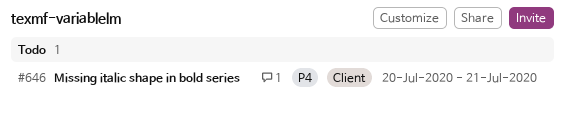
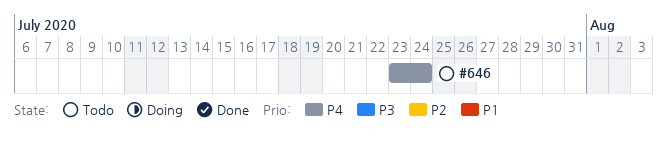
#646, start: Jul 20 -> Jul 23
#646, due: Jul 21 -> Jul 24

